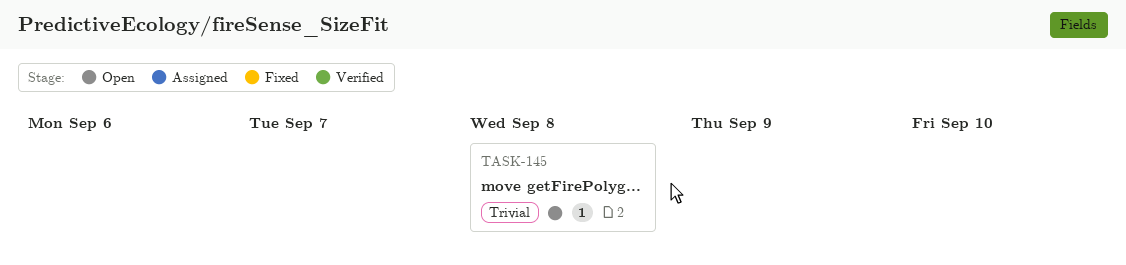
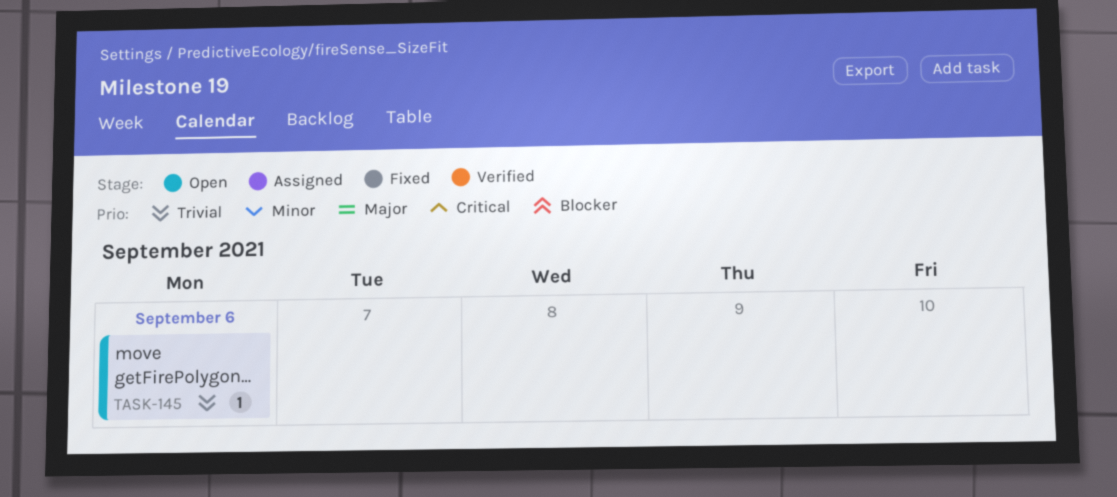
TASK-145, due: Sep 8 -> Sep 6

